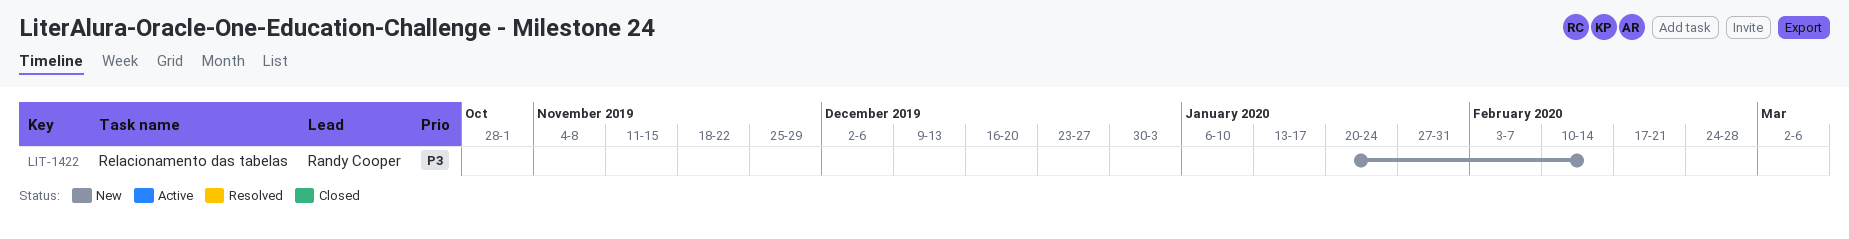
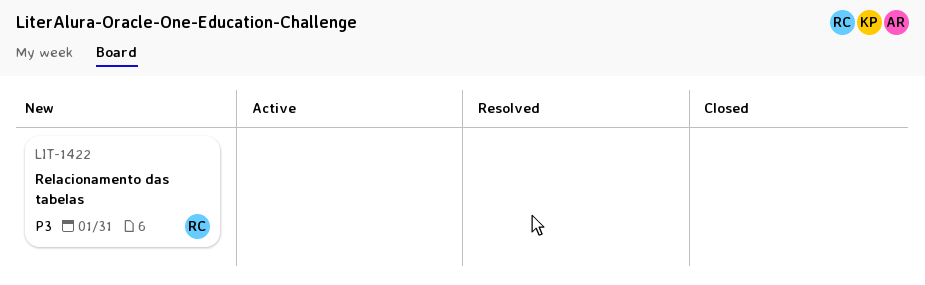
LIT-1422, due: Feb 14 -> Jan 31

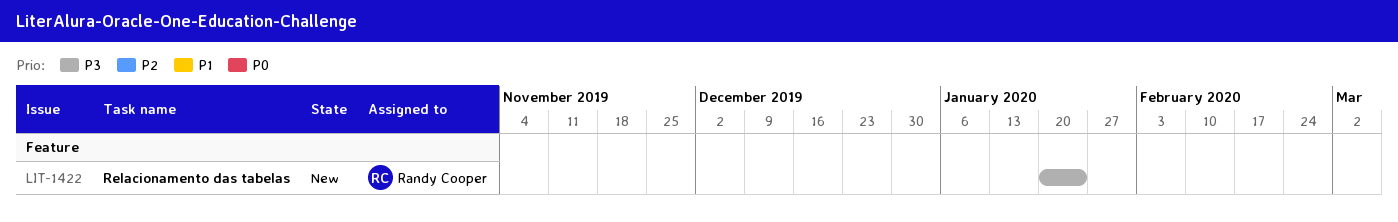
LIT-1422, due: Jan 31 -> Jan 24

